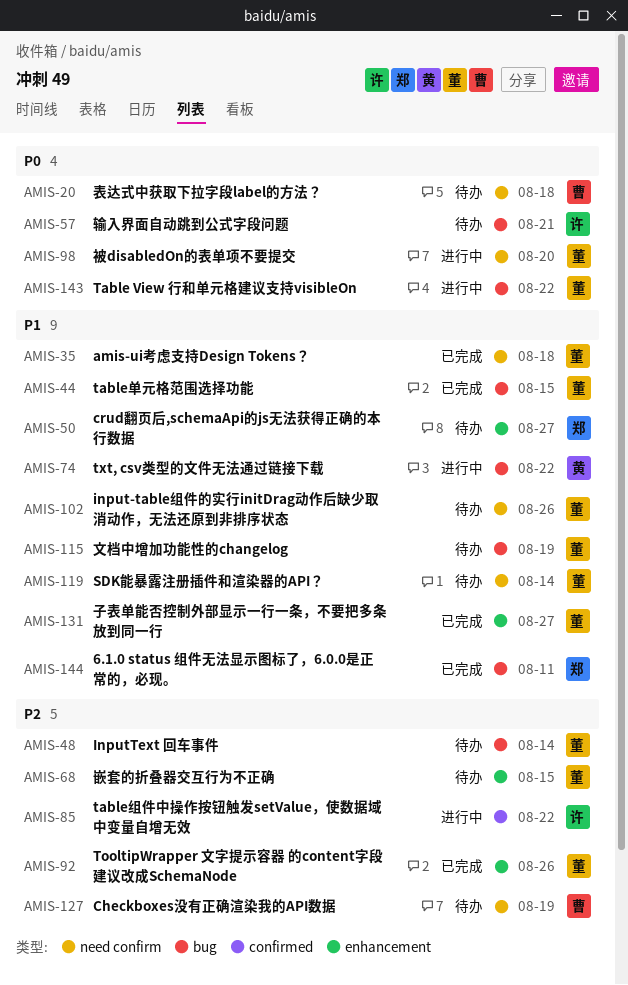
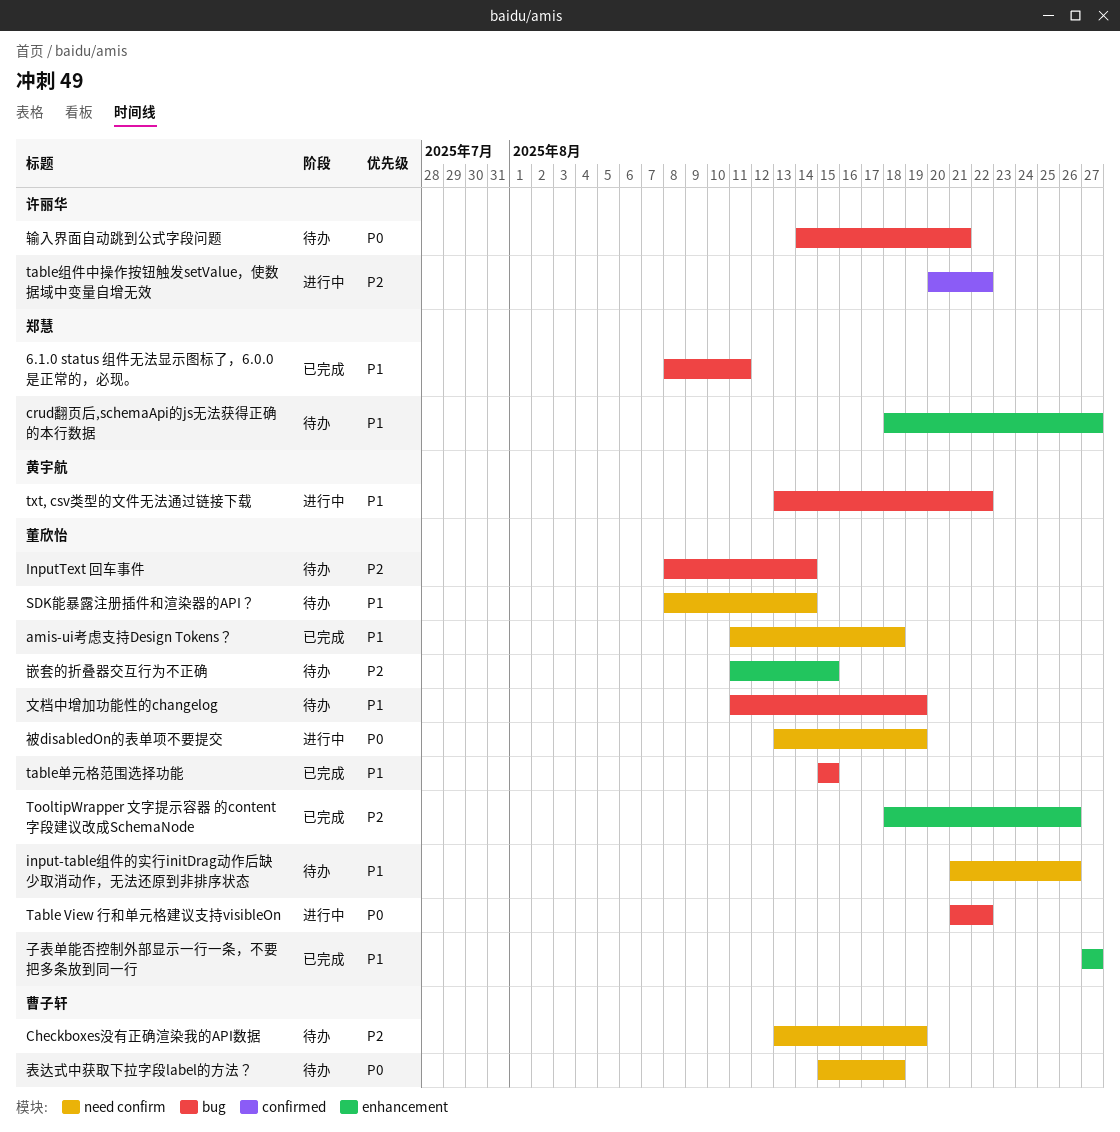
被disabledOn的表单项不要提交, due: Aug 20 -> Aug 19

